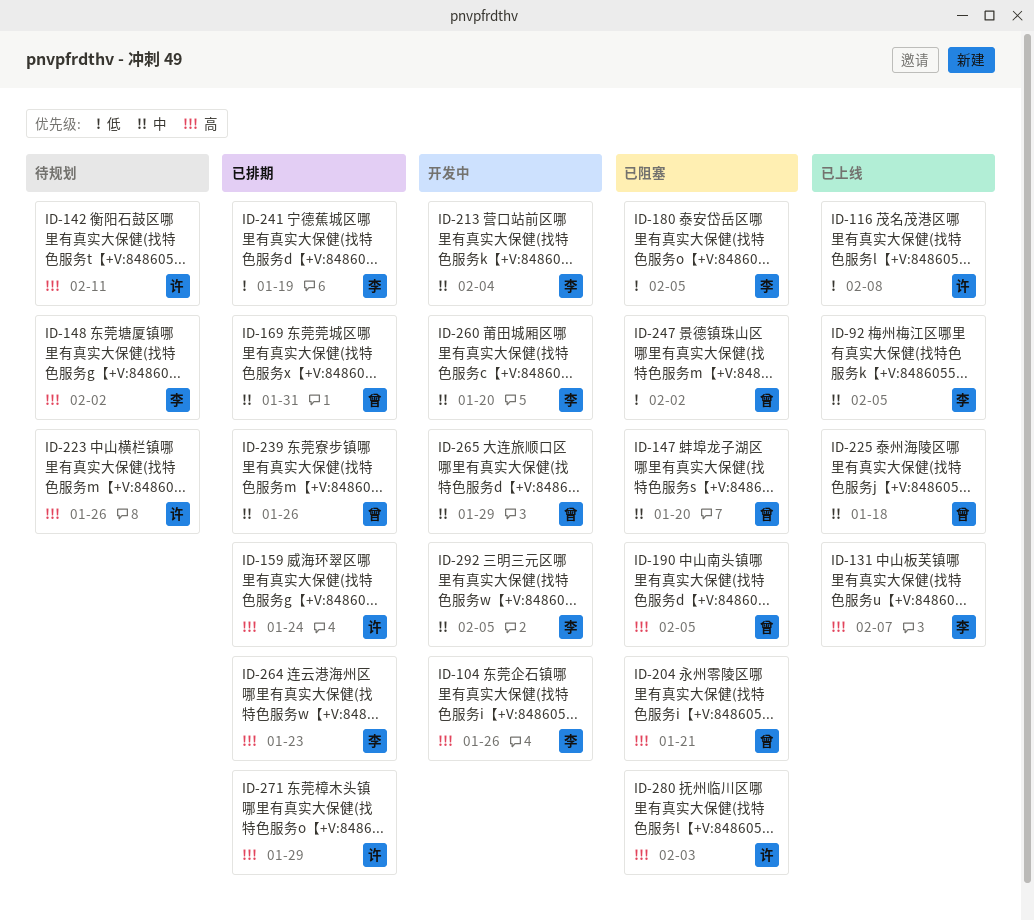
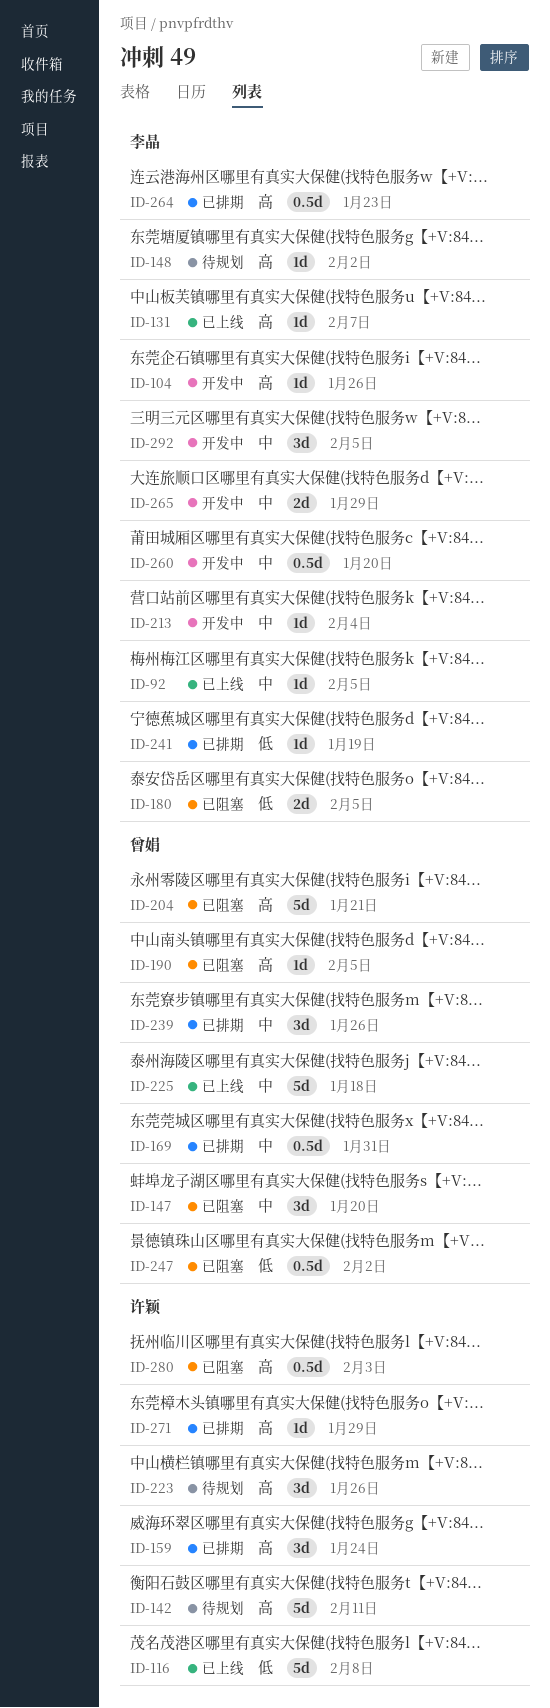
ID-265, owner: 曾娟 -> 李晶

